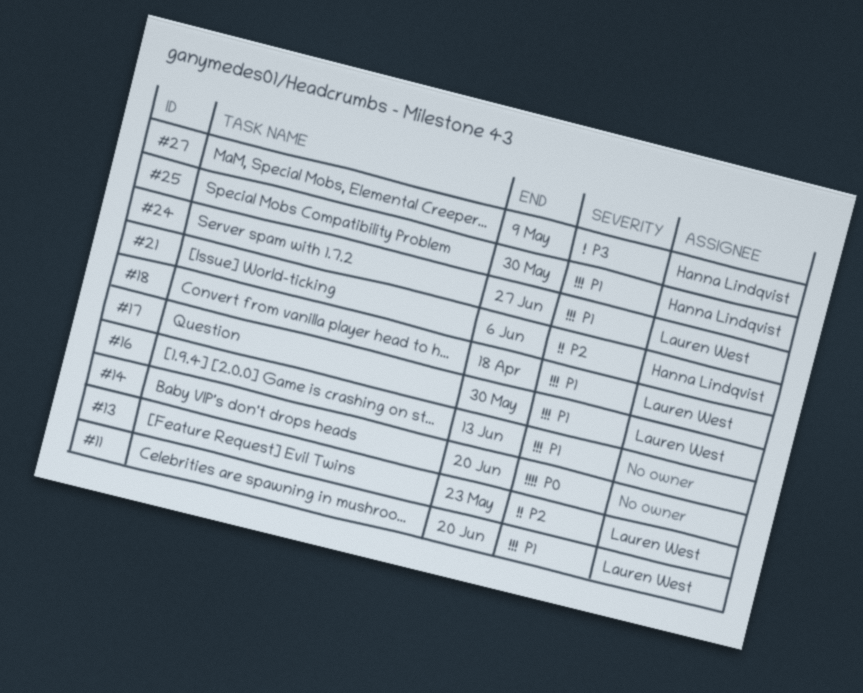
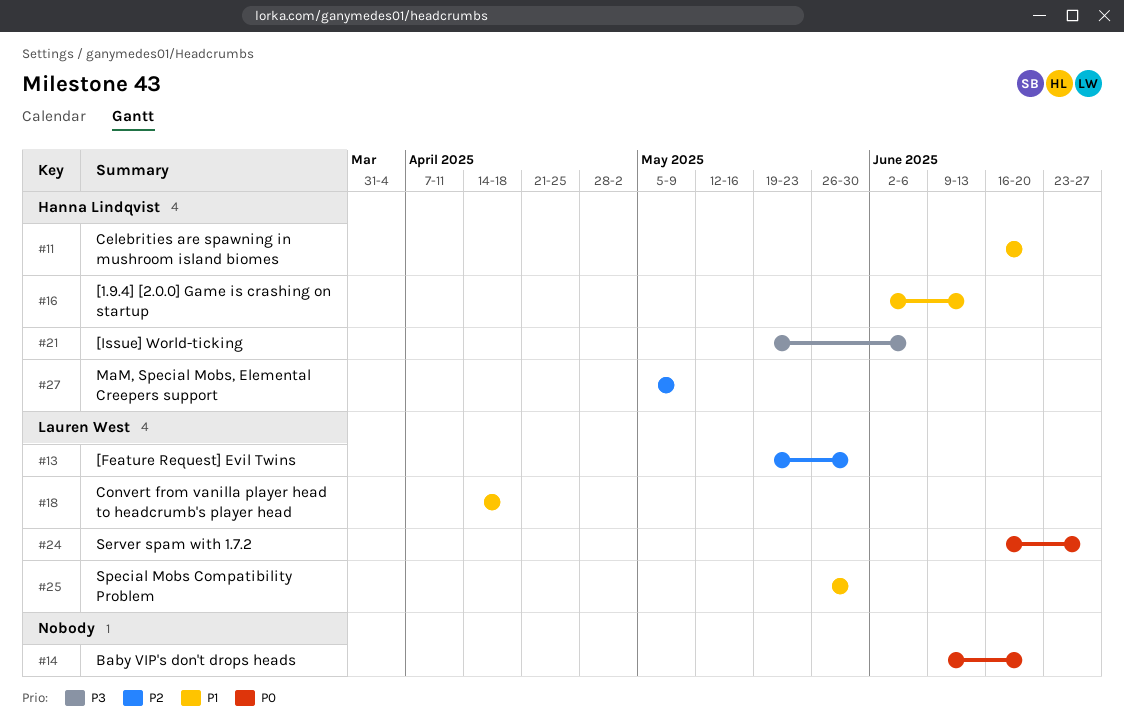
#11, owner: Lauren West -> Hanna Lindqvist
#13, due: May 23 -> May 30
#16, owner: none -> Hanna Lindqvist
#17: present -> none
#21, priority: P2 -> P3
#24, priority: P1 -> P0
#25, owner: Hanna Lindqvist -> Lauren West
#27, priority: P3 -> P2

